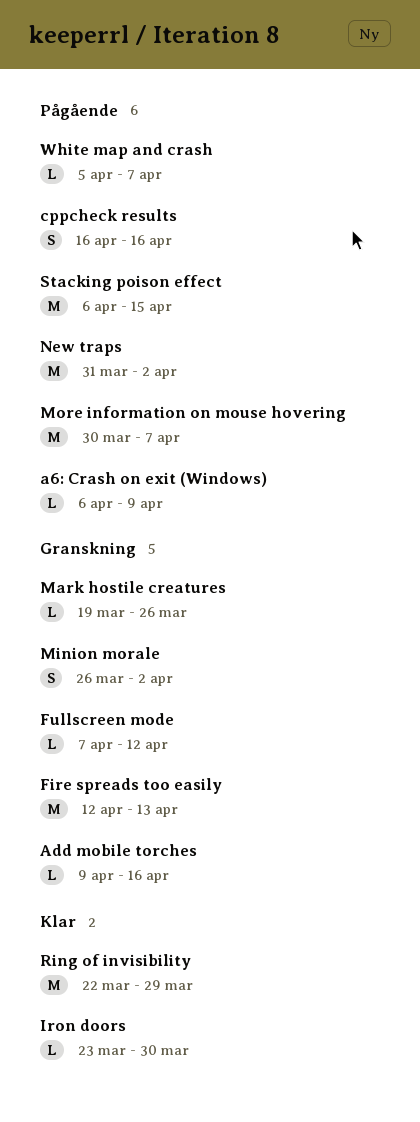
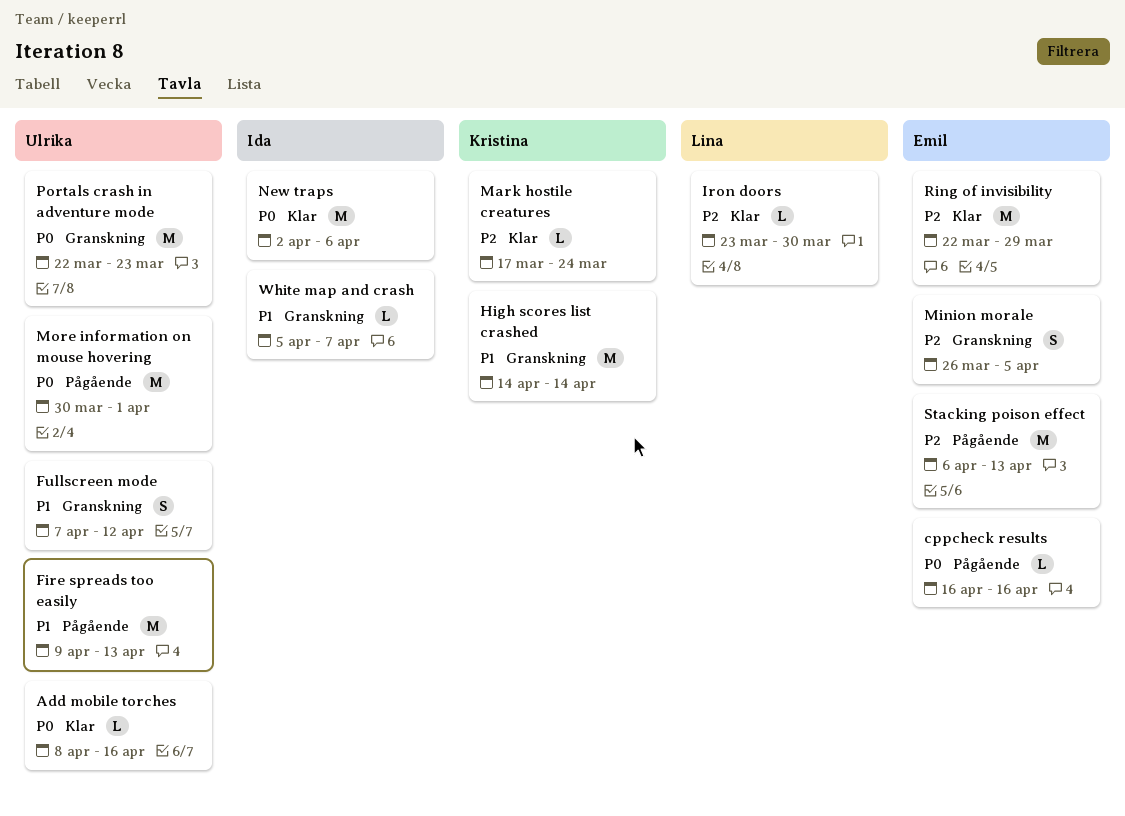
a6: Crash on exit (Windows): present -> none
Add mobile torches, status: Granskning -> Klar
Add mobile torches, start: Apr 9 -> Apr 8
cppcheck results, estimate: S -> L
Fire spreads too easily, status: Granskning -> Pågående
Fire spreads too easily, start: Apr 12 -> Apr 9
Fullscreen mode, estimate: L -> S
High scores list crashed: none -> present
Mark hostile creatures, status: Granskning -> Klar
Mark hostile creatures, start: Mar 19 -> Mar 17
Mark hostile creatures, due: Mar 26 -> Mar 24
Minion morale, due: Apr 2 -> Apr 5
More information on mouse hovering, due: Apr 7 -> Apr 1
New traps, status: Pågående -> Klar
New traps, start: Mar 31 -> Apr 2
New traps, due: Apr 2 -> Apr 6
Portals crash in adventure mode: none -> present
Stacking poison effect, due: Apr 15 -> Apr 13
White map and crash, status: Pågående -> Granskning

